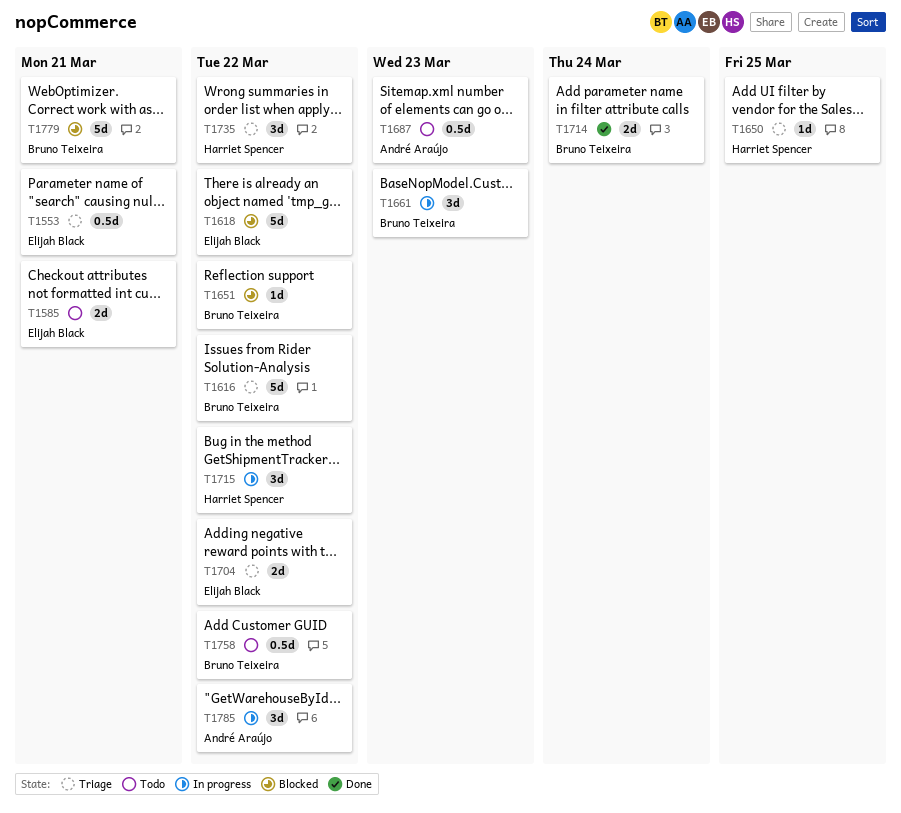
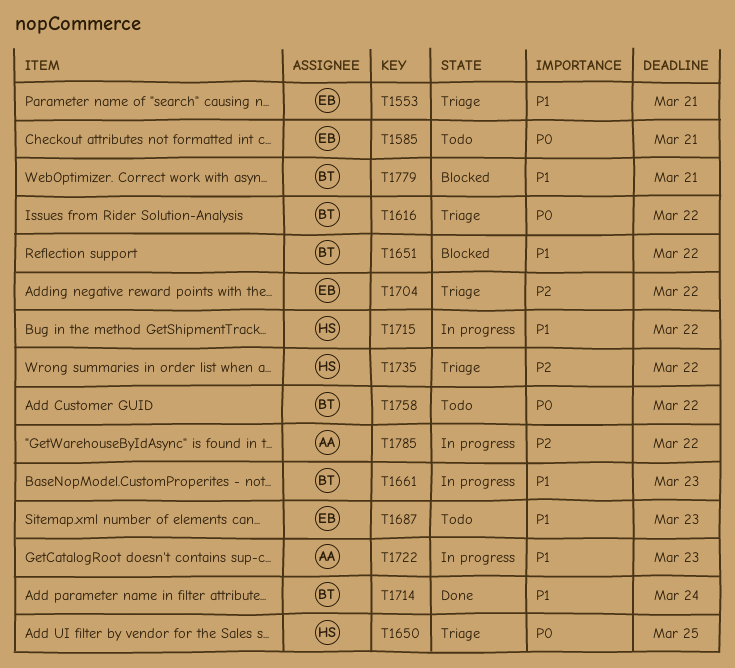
T1618: present -> none
T1687, owner: André Araújo -> Elijah Black
T1722: none -> present

